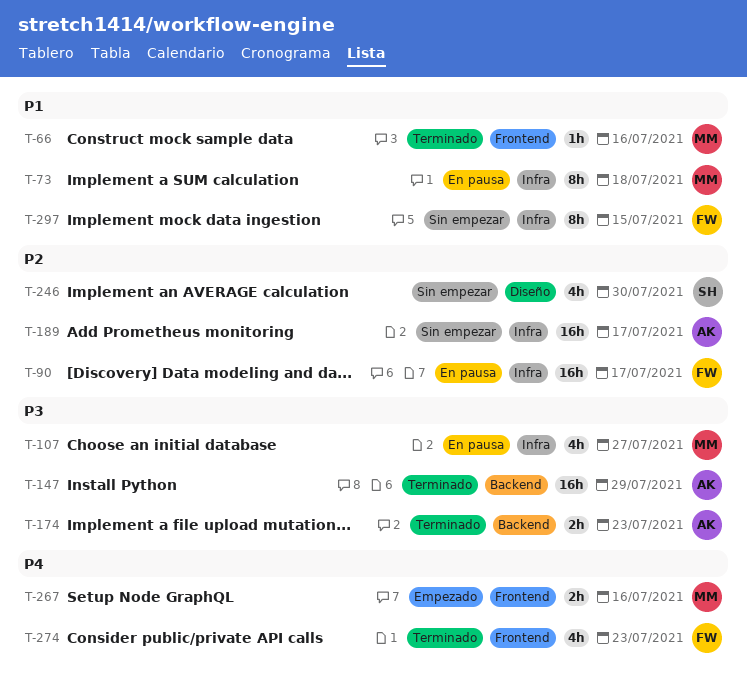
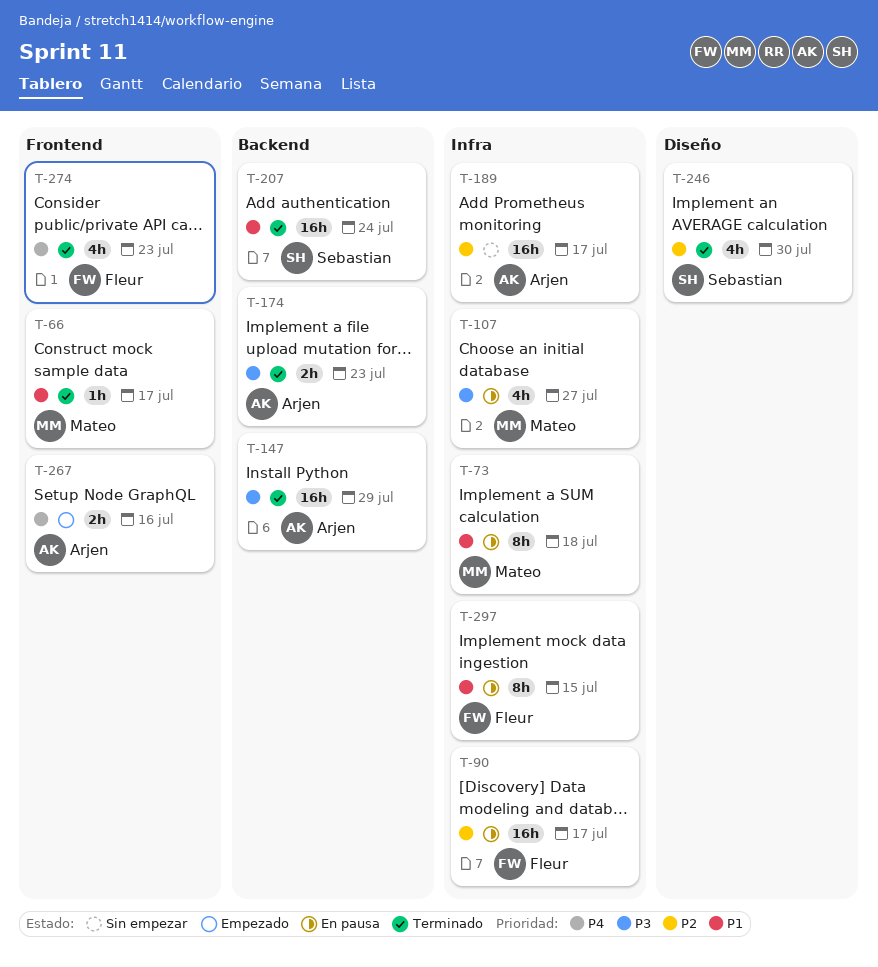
T-66, due: Jul 16 -> Jul 17
T-207: none -> present
T-246, status: Sin empezar -> Terminado
T-267, owner: Mateo -> Arjen
T-297, status: Sin empezar -> En pausa

